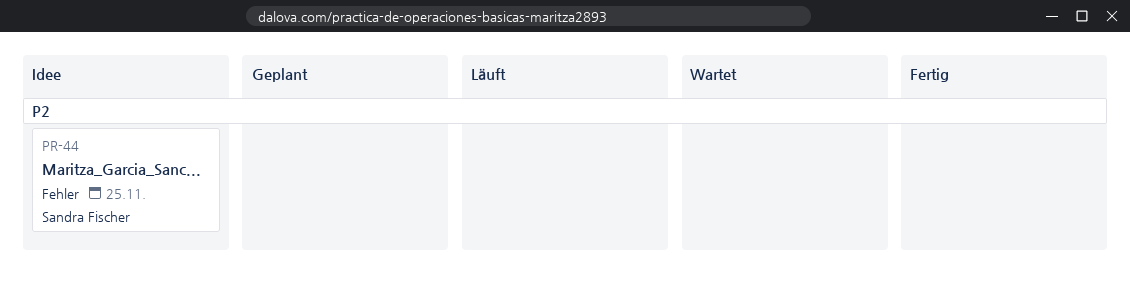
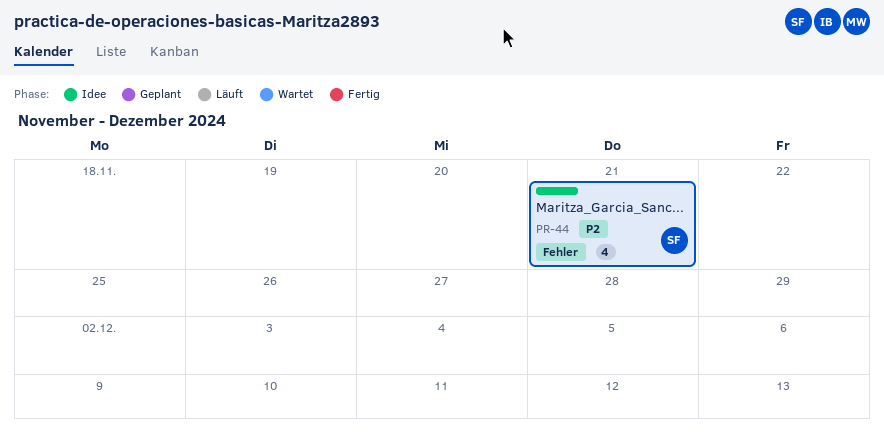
PR-44, due: Nov 25 -> Nov 21

